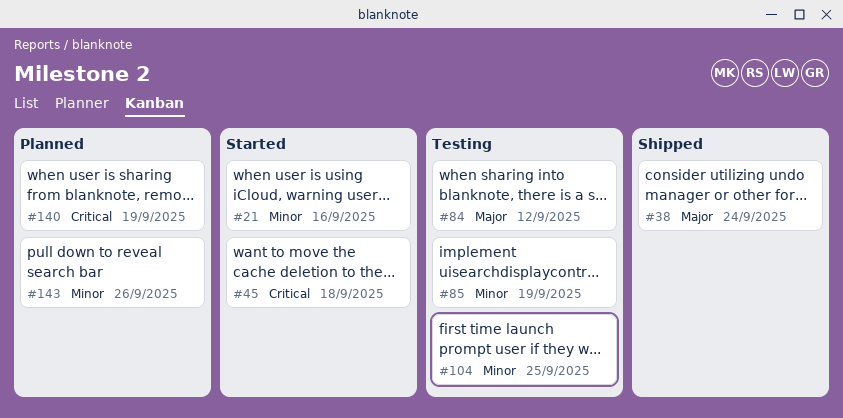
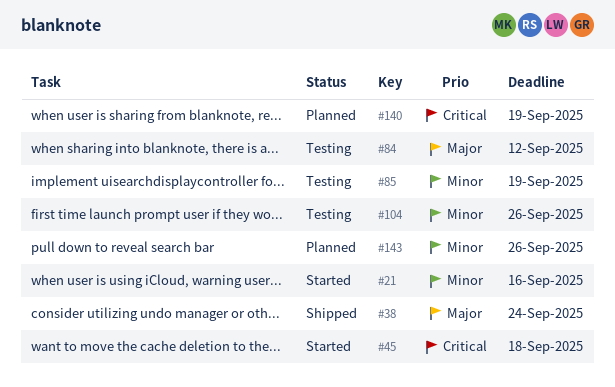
#104, due: Sep 25 -> Sep 26

